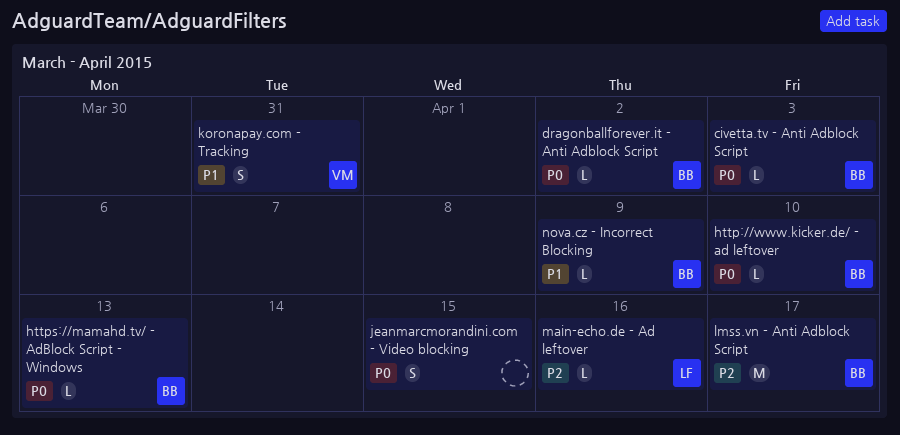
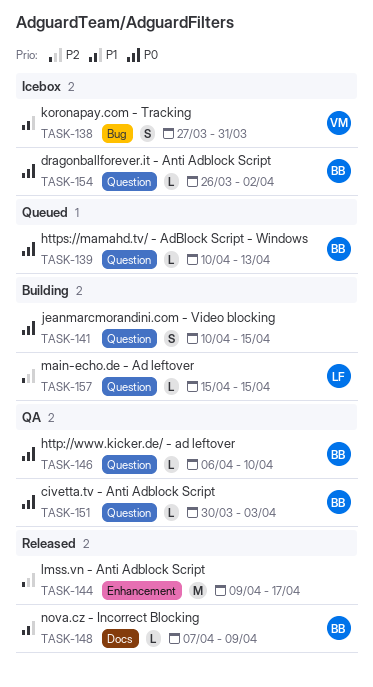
lmss.vn - Anti Adblock Script, owner: BB -> none
main-echo.de - Ad leftover, due: Apr 16 -> Apr 15

